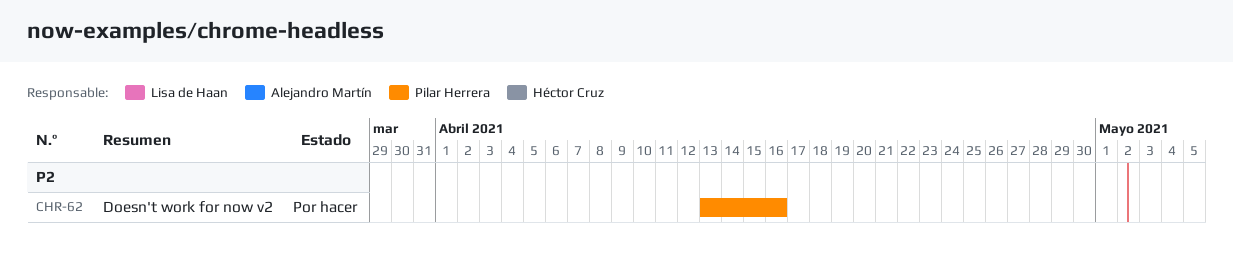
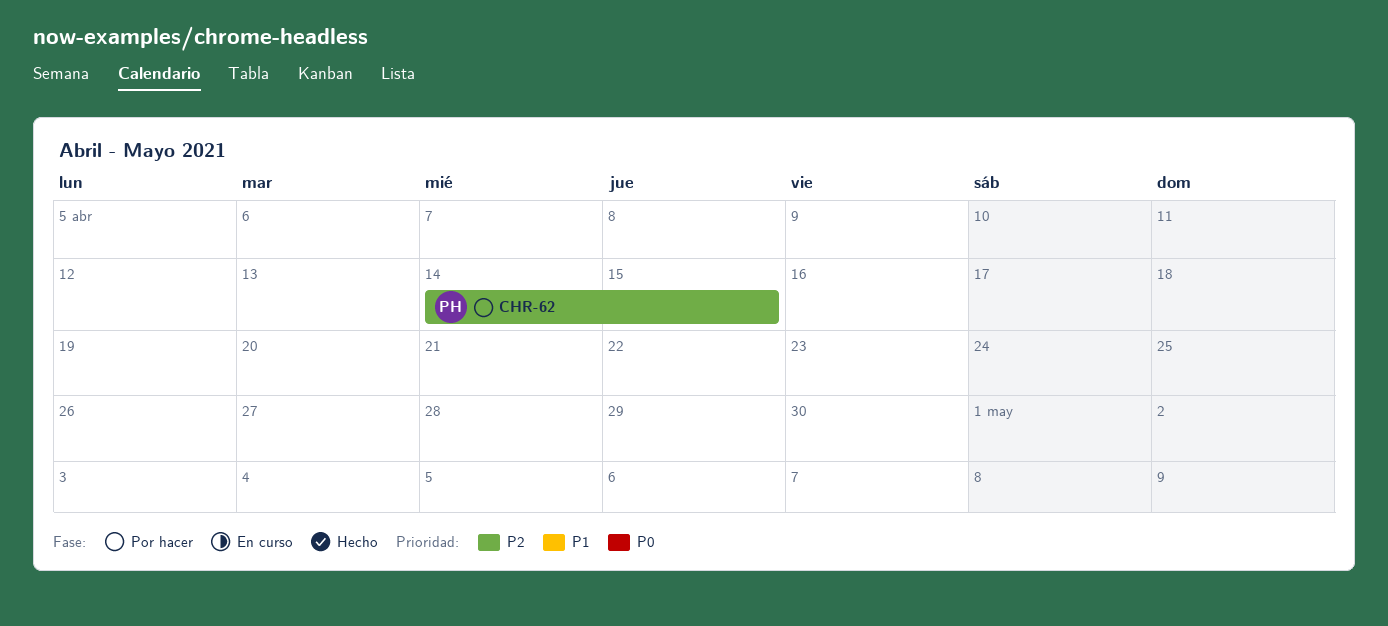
CHR-62, start: Apr 13 -> Apr 14
CHR-62, due: Apr 16 -> Apr 15

